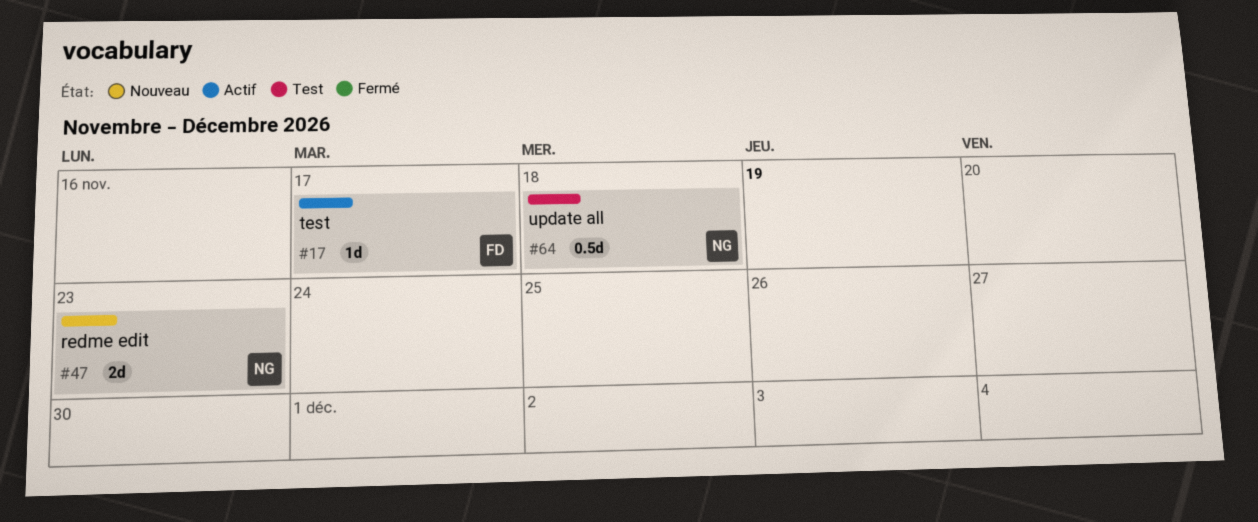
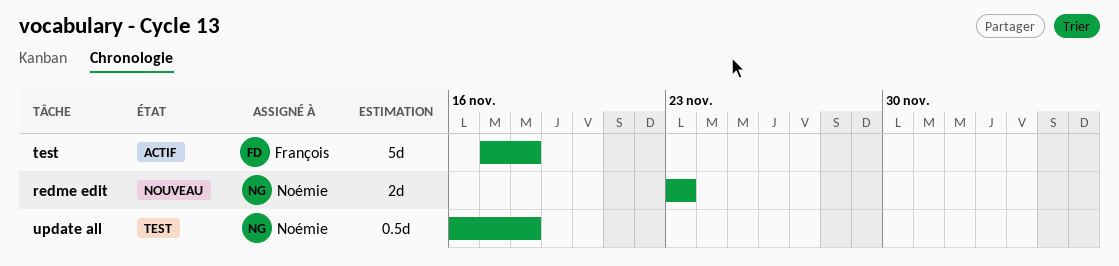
test, estimate: 1d -> 5d
test, due: Nov 17 -> Nov 18

